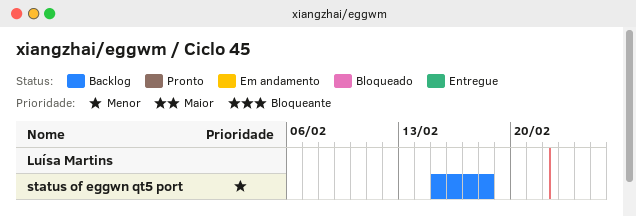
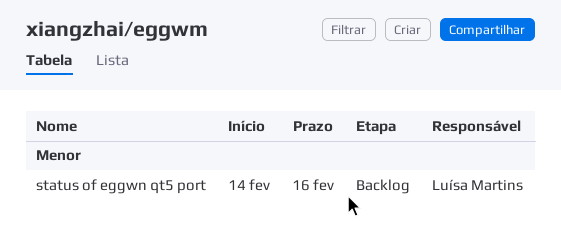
status of eggwn qt5 port, start: Feb 15 -> Feb 14
status of eggwn qt5 port, due: Feb 18 -> Feb 16

